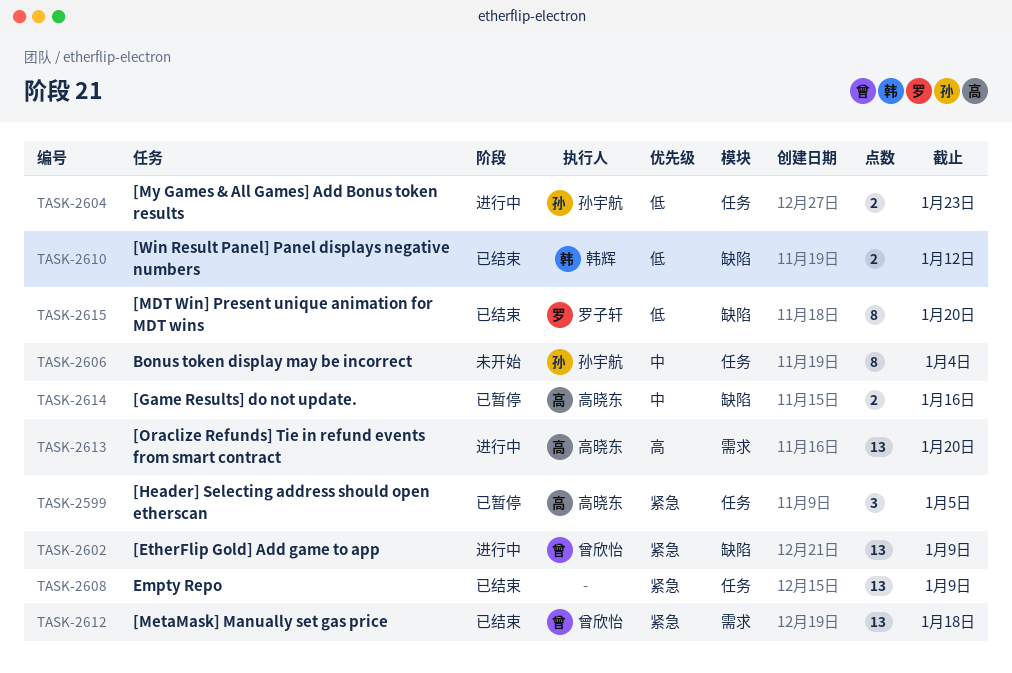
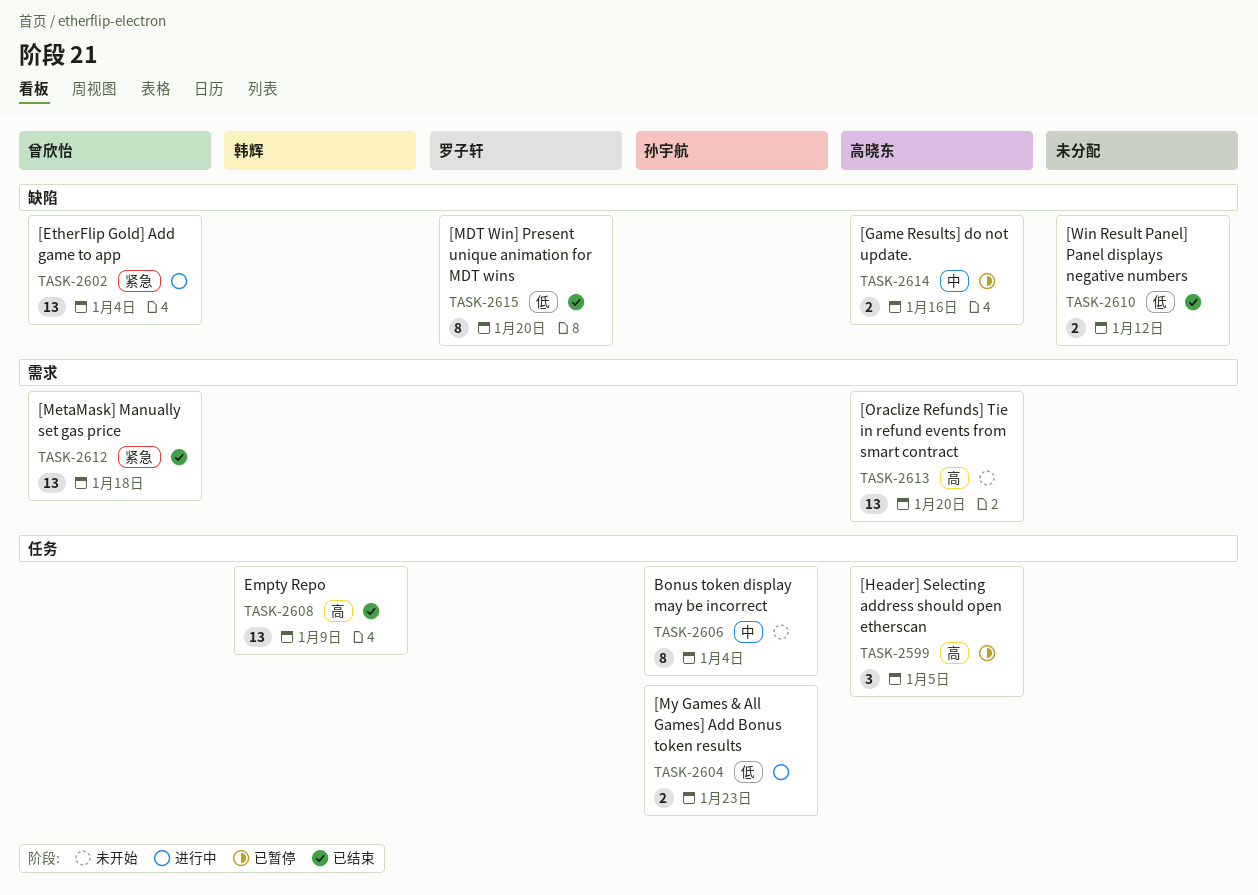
TASK-2599, priority: 紧急 -> 高
TASK-2602, due: Jan 9 -> Jan 4
TASK-2608, owner: none -> 韩辉
TASK-2608, priority: 紧急 -> 高
TASK-2610, owner: 韩辉 -> none
TASK-2613, status: 进行中 -> 未开始

